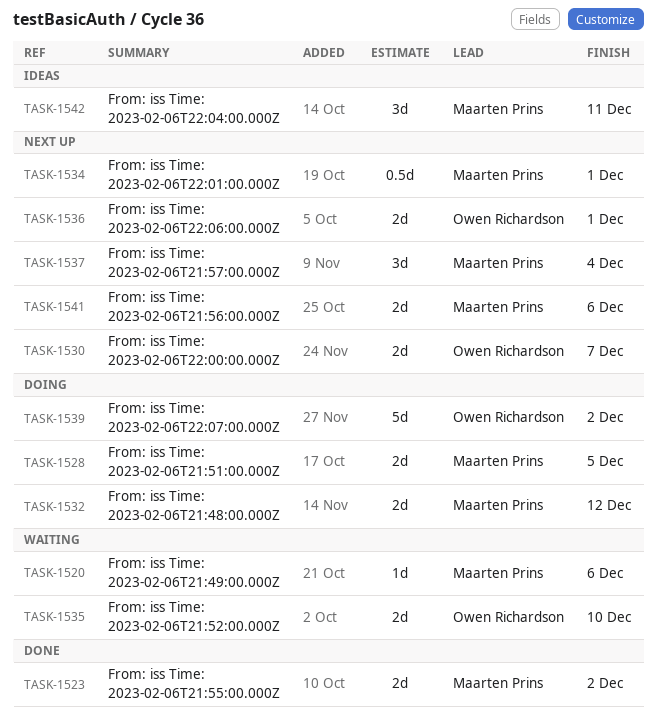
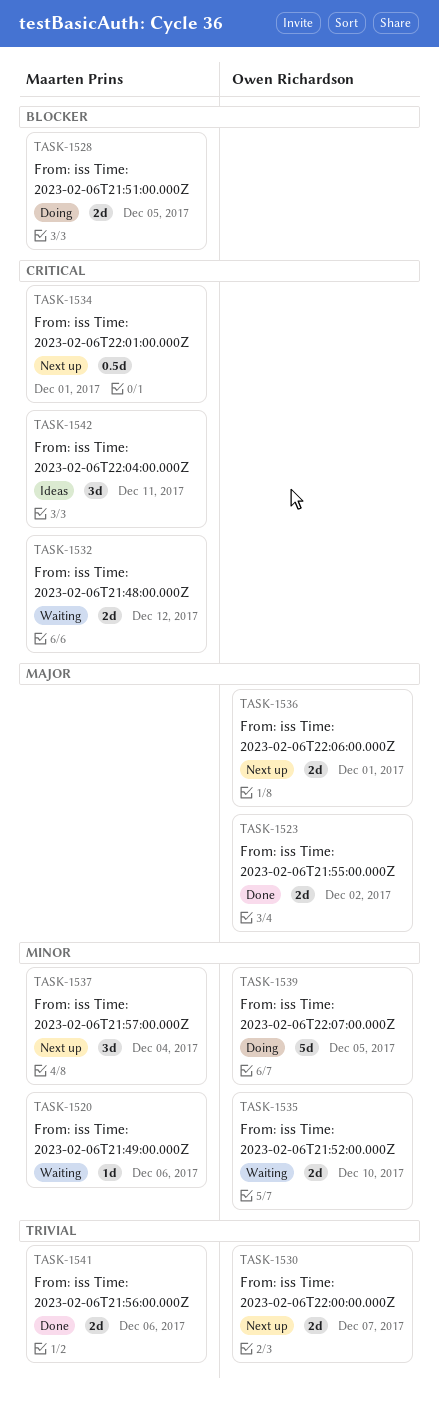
TASK-1523, owner: Maarten Prins -> Owen Richardson
TASK-1532, status: Doing -> Waiting
TASK-1539, due: Dec 2 -> Dec 5
TASK-1541, status: Next up -> Done

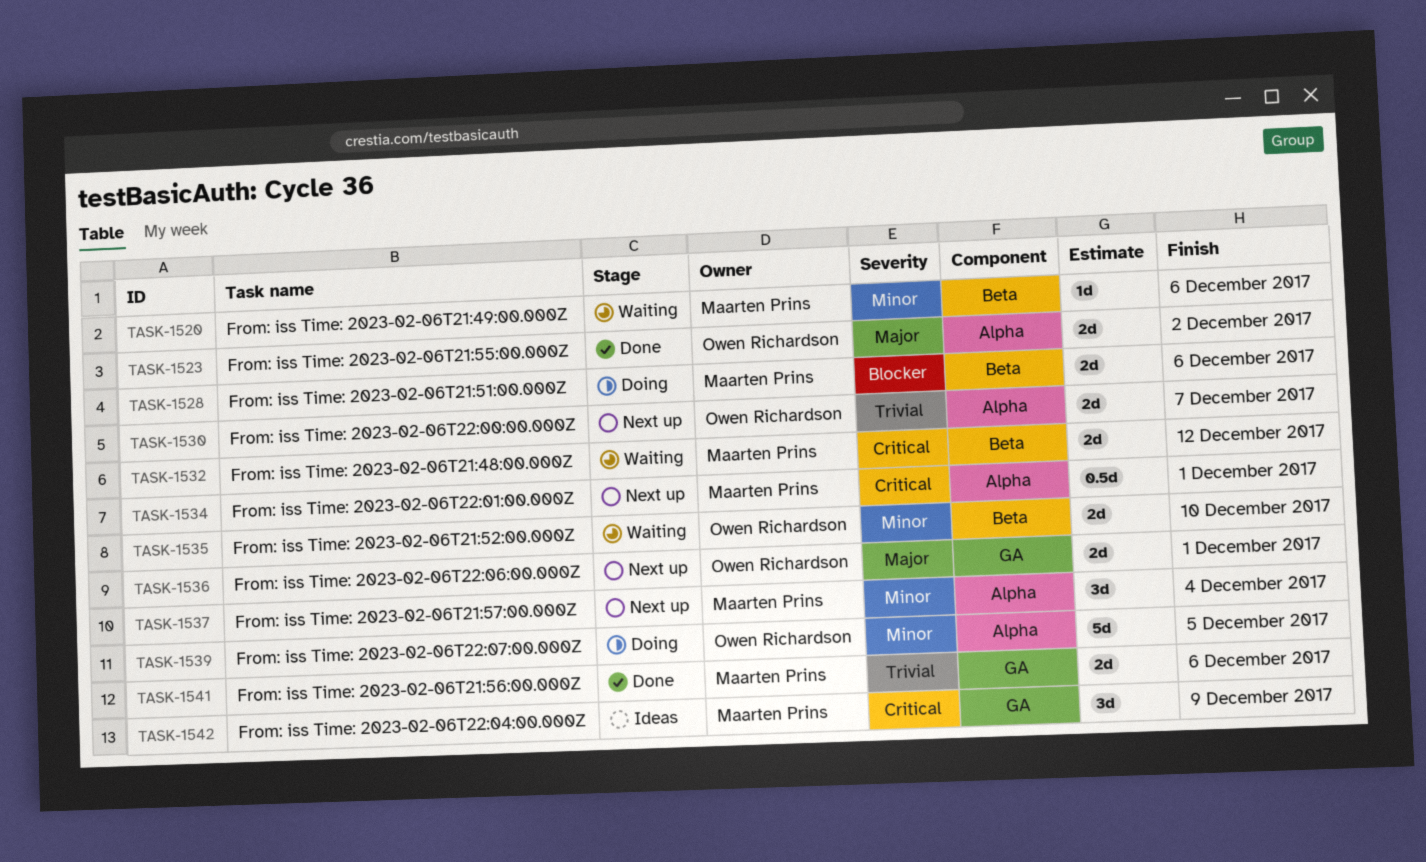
TASK-1528, due: Dec 5 -> Dec 6
TASK-1542, due: Dec 11 -> Dec 9

